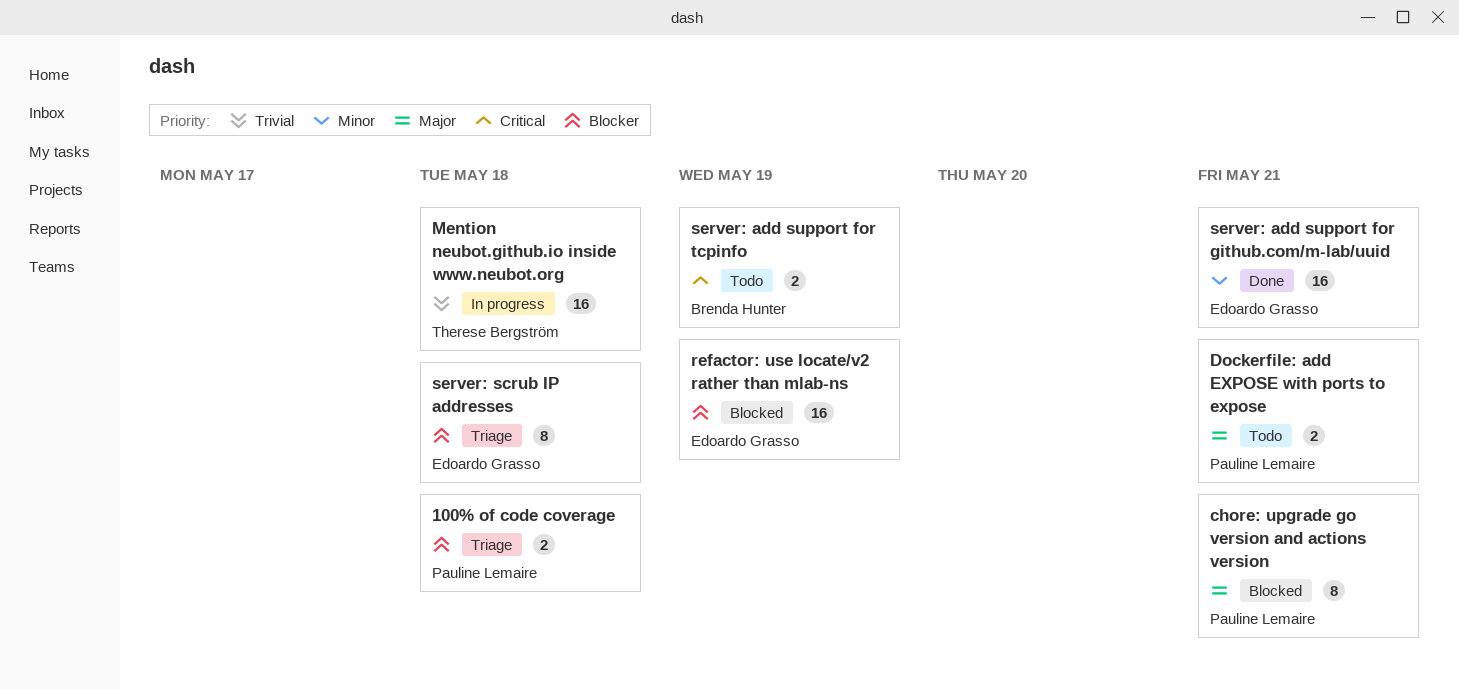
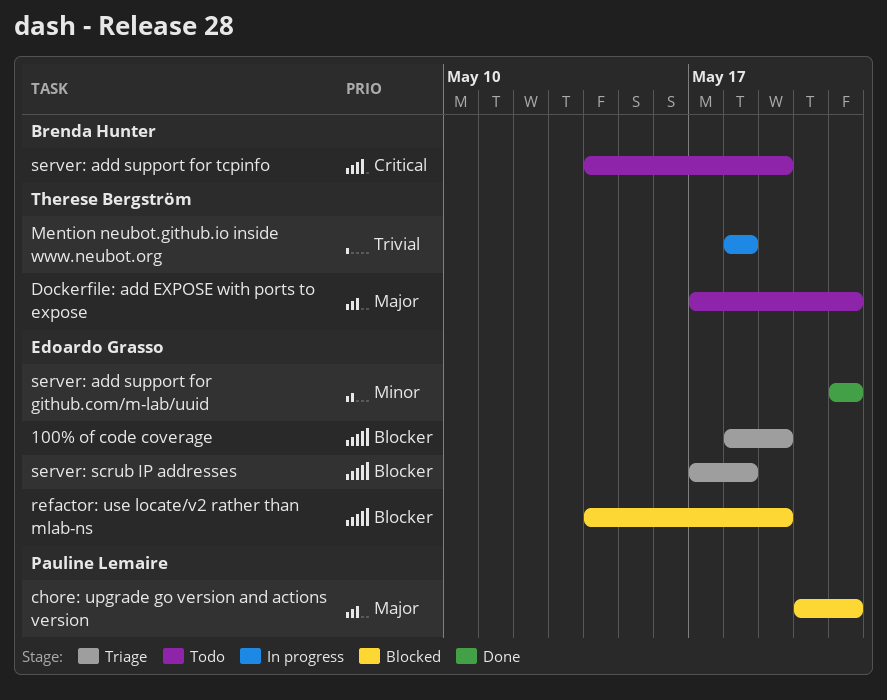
100% of code coverage, owner: Pauline Lemaire -> Edoardo Grasso
100% of code coverage, due: May 18 -> May 19
Dockerfile: add EXPOSE with ports to expose, owner: Pauline Lemaire -> Therese Bergström

